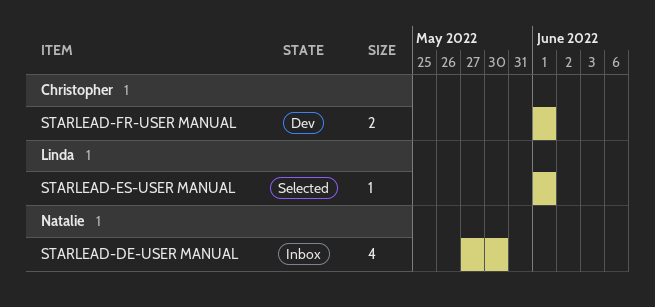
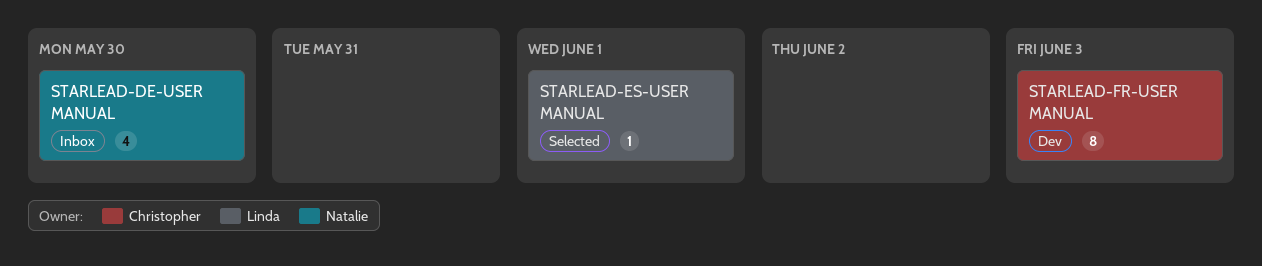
STARLEAD-FR-USER MANUAL, estimate: 2 -> 8
STARLEAD-FR-USER MANUAL, due: Jun 1 -> Jun 3

